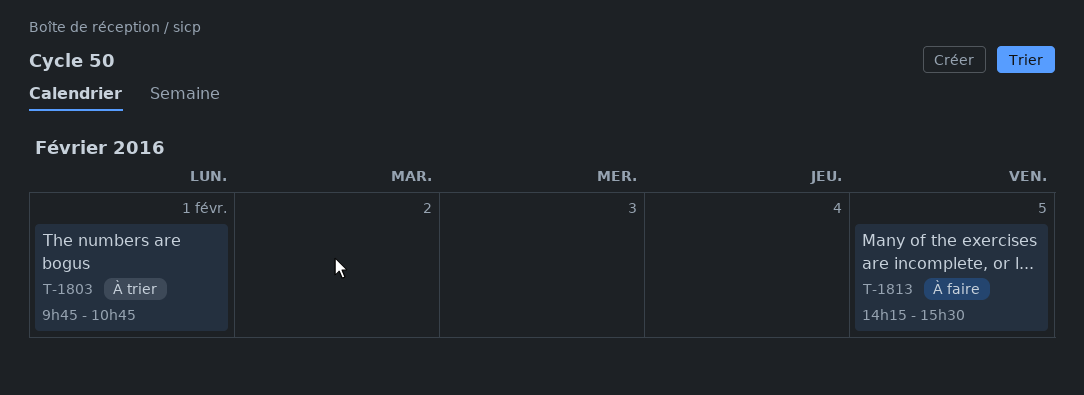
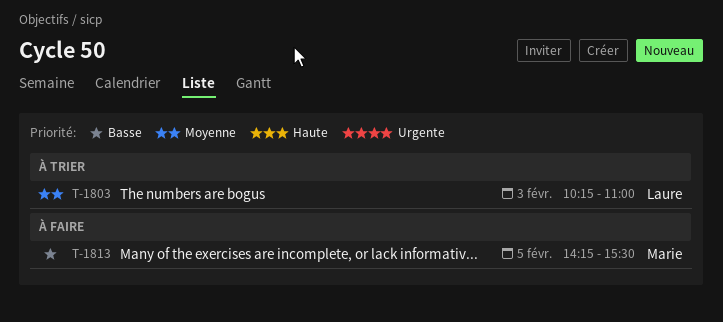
T-1803, day: Feb 1 -> Feb 3
T-1803, begins: 09:45 -> 10:15
T-1803, ends: 10:45 -> 11:00

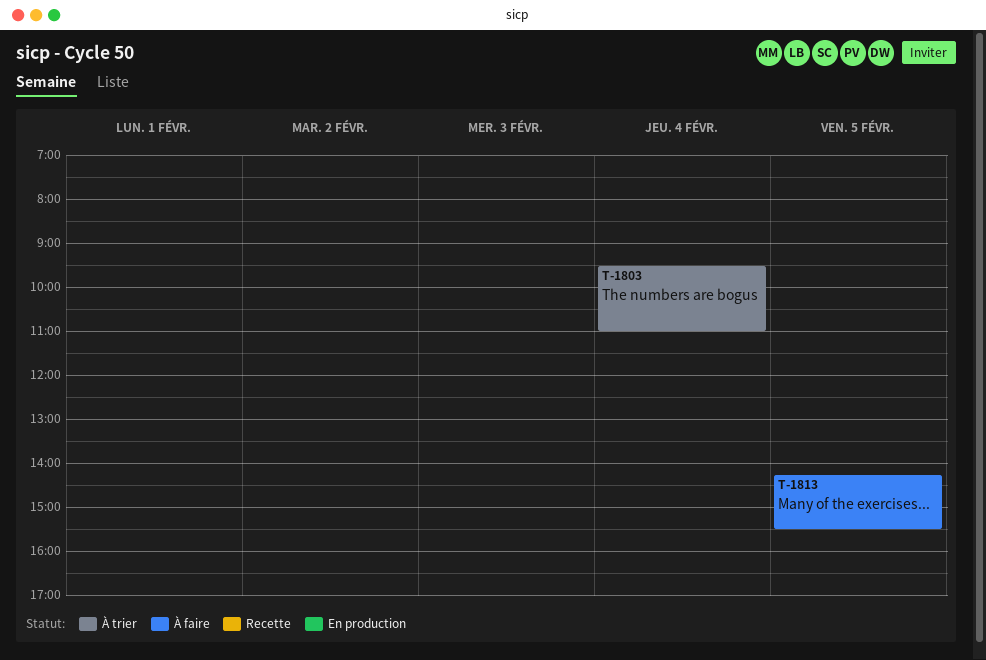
T-1803, day: Feb 3 -> Feb 4
T-1803, begins: 10:15 -> 09:30

